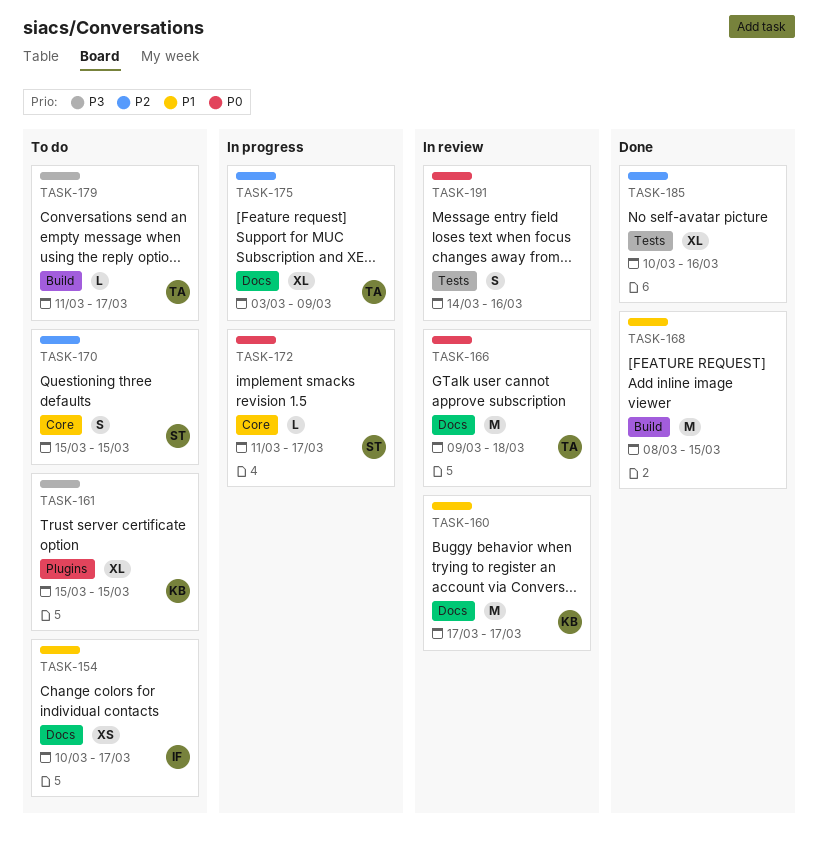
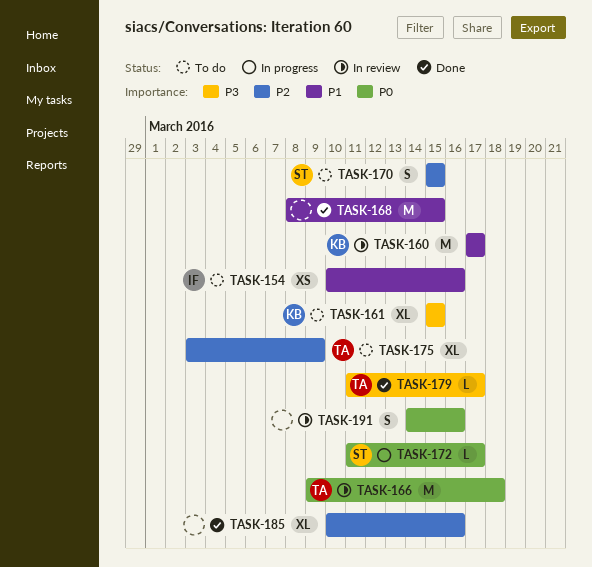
TASK-154, due: Mar 17 -> Mar 16
TASK-175, status: In progress -> To do
TASK-179, status: To do -> Done

